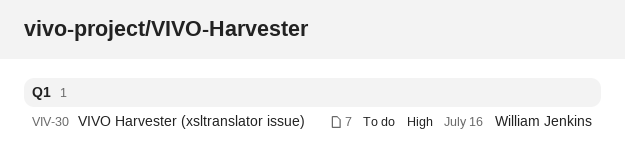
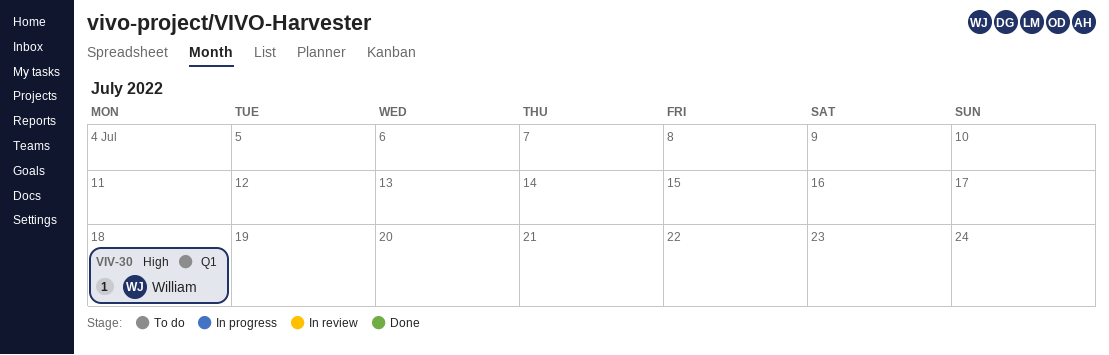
VIV-30, due: Jul 16 -> Jul 18

